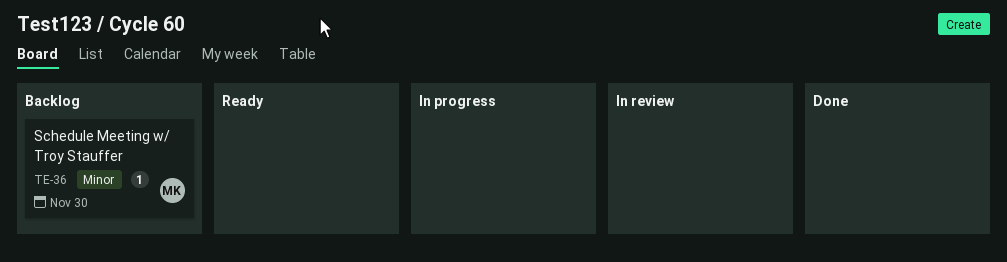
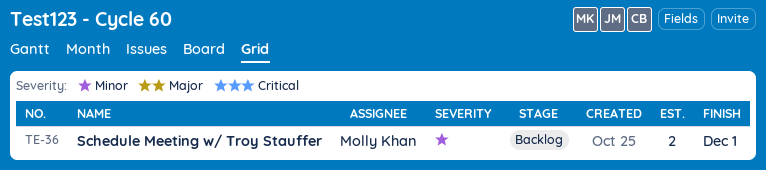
TE-36, estimate: 1 -> 2
TE-36, due: Nov 30 -> Dec 1

